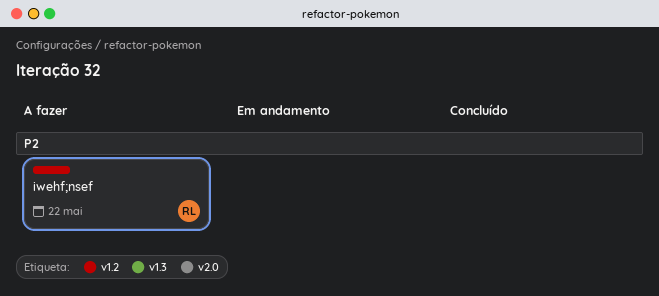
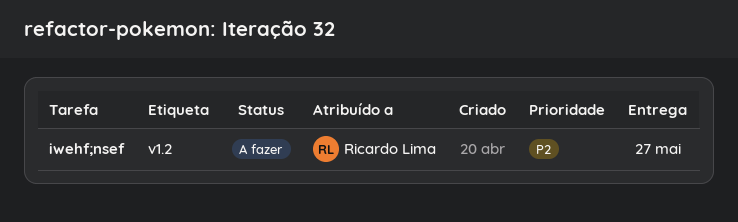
iwehf;nsef, due: May 22 -> May 27

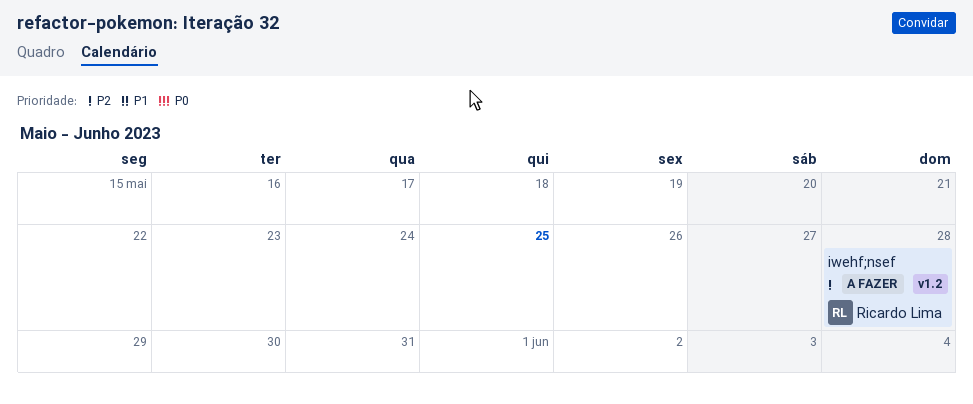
iwehf;nsef, due: May 27 -> May 28

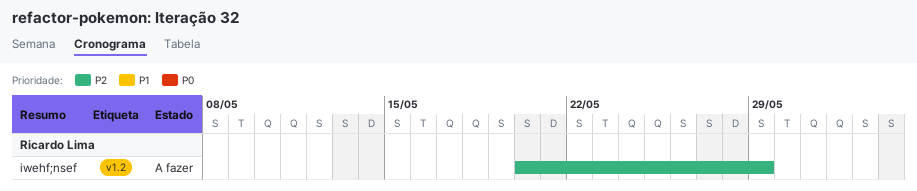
iwehf;nsef, due: May 28 -> May 29

